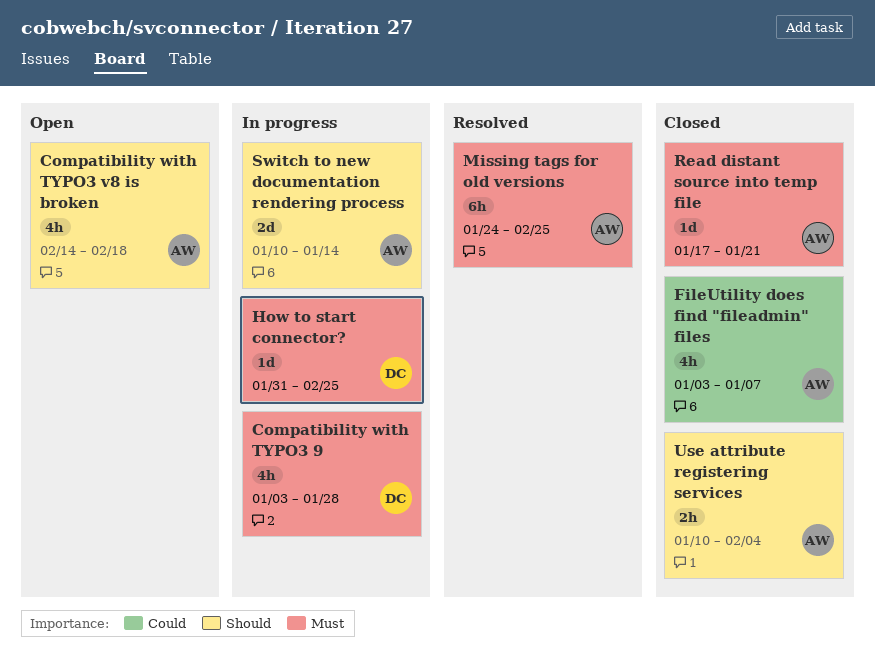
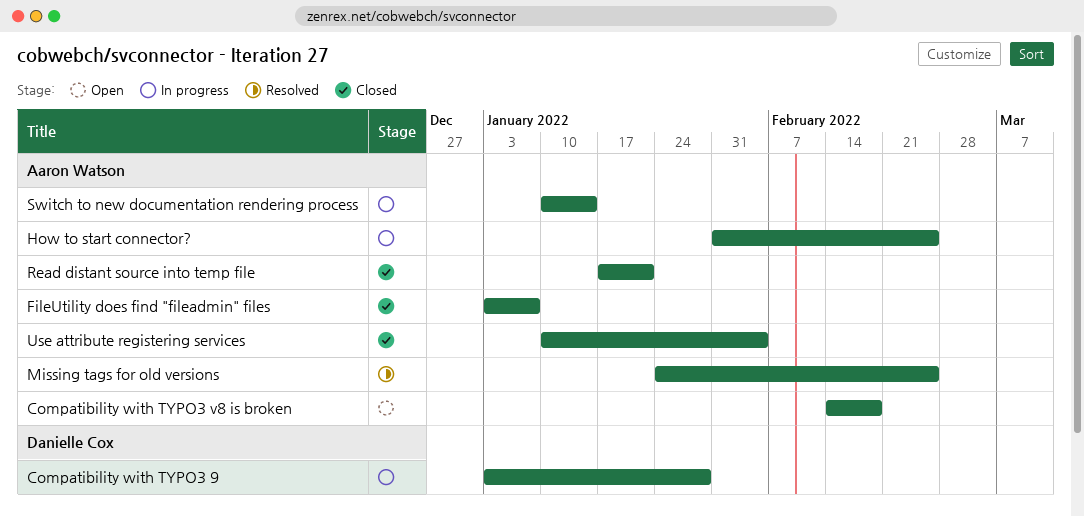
How to start connector?, owner: Danielle Cox -> Aaron Watson

